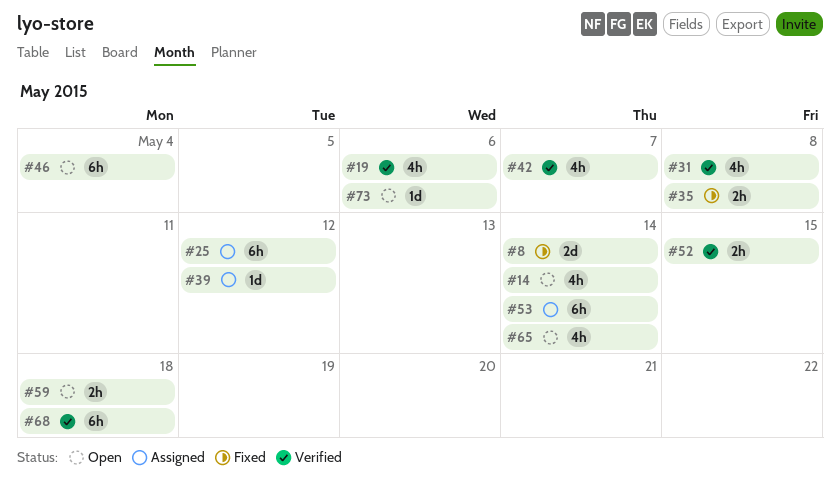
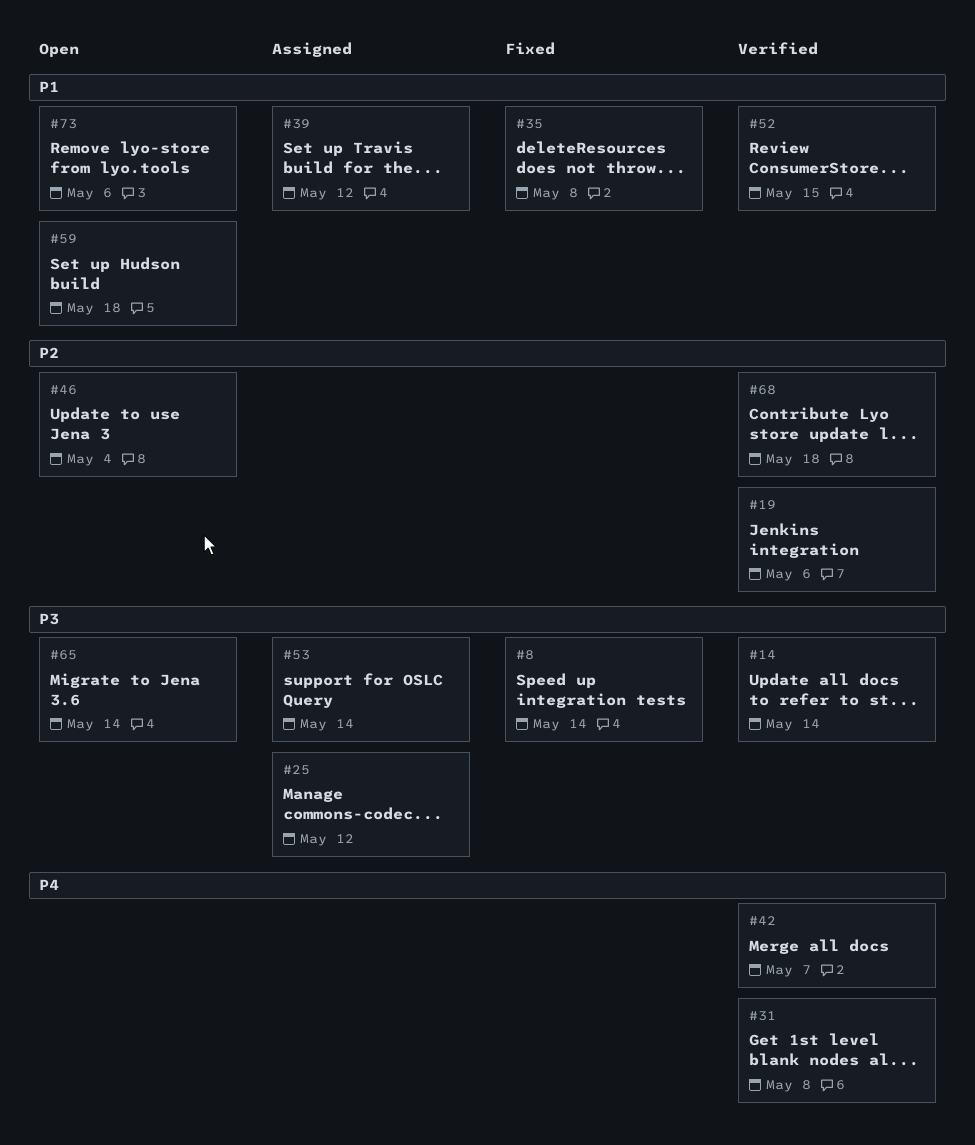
#14, status: Open -> Verified

